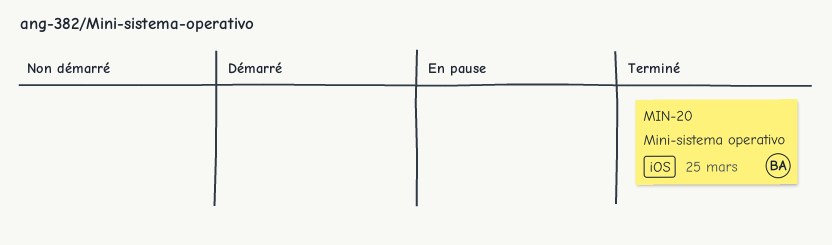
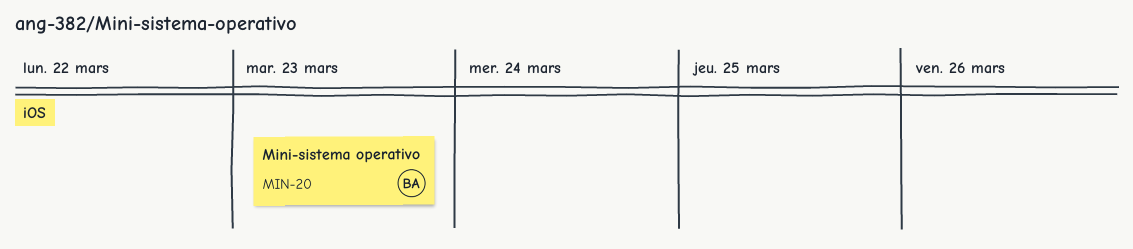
MIN-20, due: Mar 25 -> Mar 23

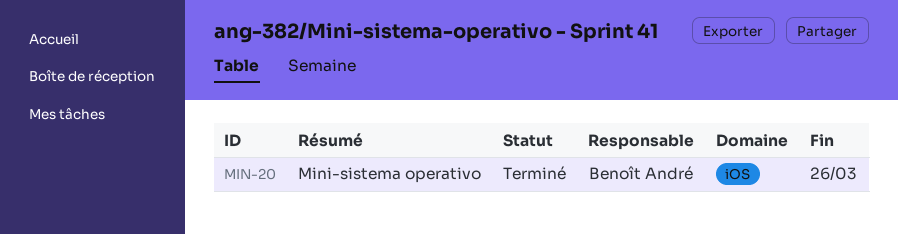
MIN-20, due: Mar 23 -> Mar 26

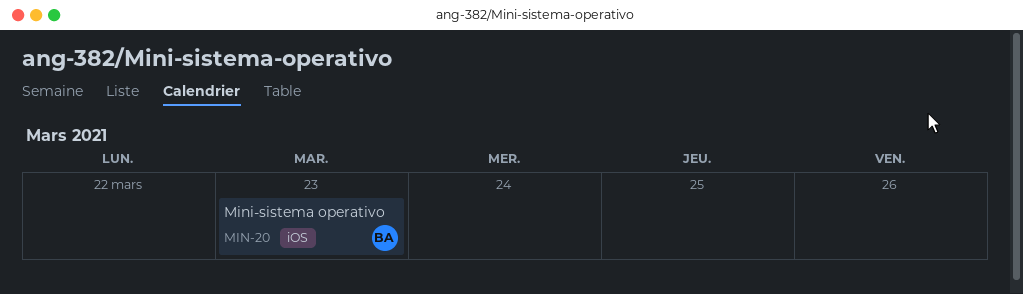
MIN-20, due: Mar 26 -> Mar 23

